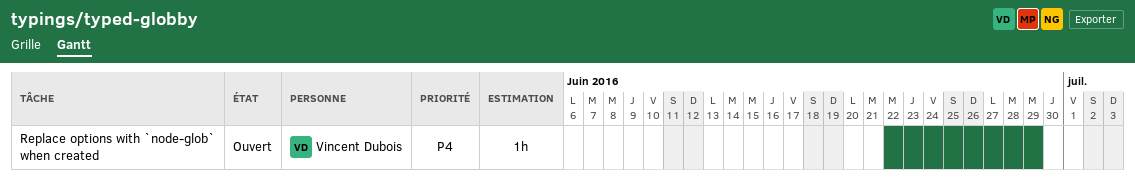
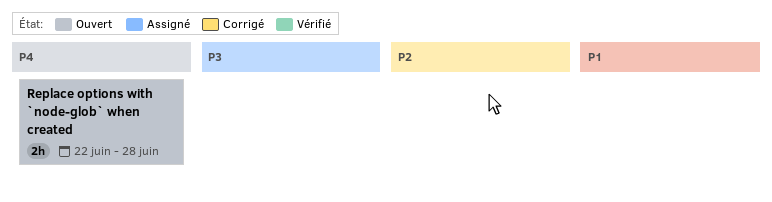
Replace options with `node-glob` when created, estimate: 1h -> 2h
Replace options with `node-glob` when created, due: Jun 29 -> Jun 28

